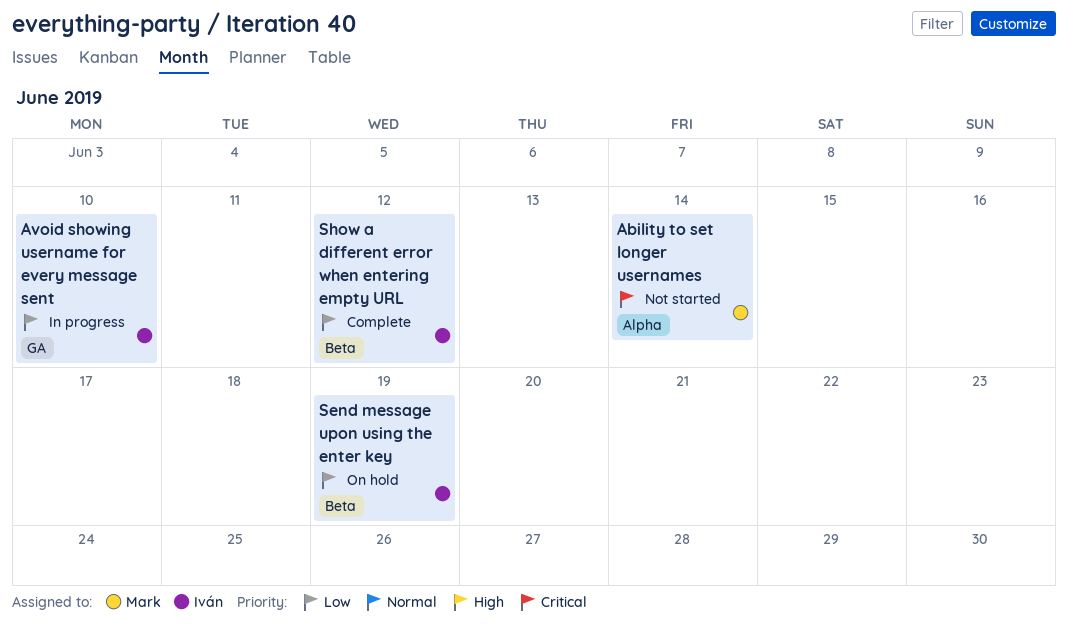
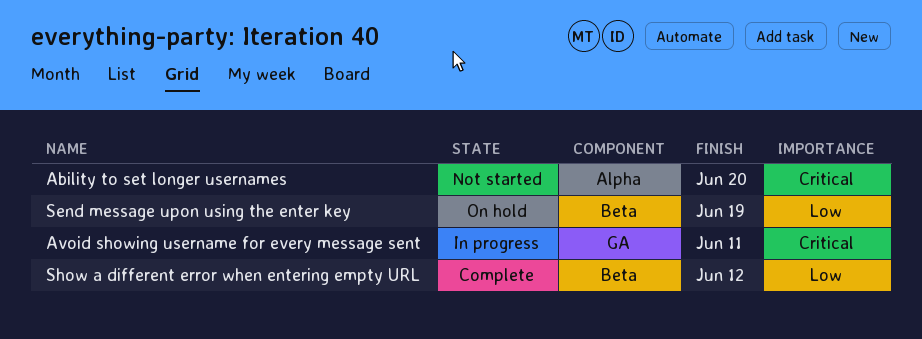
Ability to set longer usernames, due: Jun 14 -> Jun 20
Avoid showing username for every message sent, priority: Low -> Critical
Avoid showing username for every message sent, due: Jun 10 -> Jun 11

